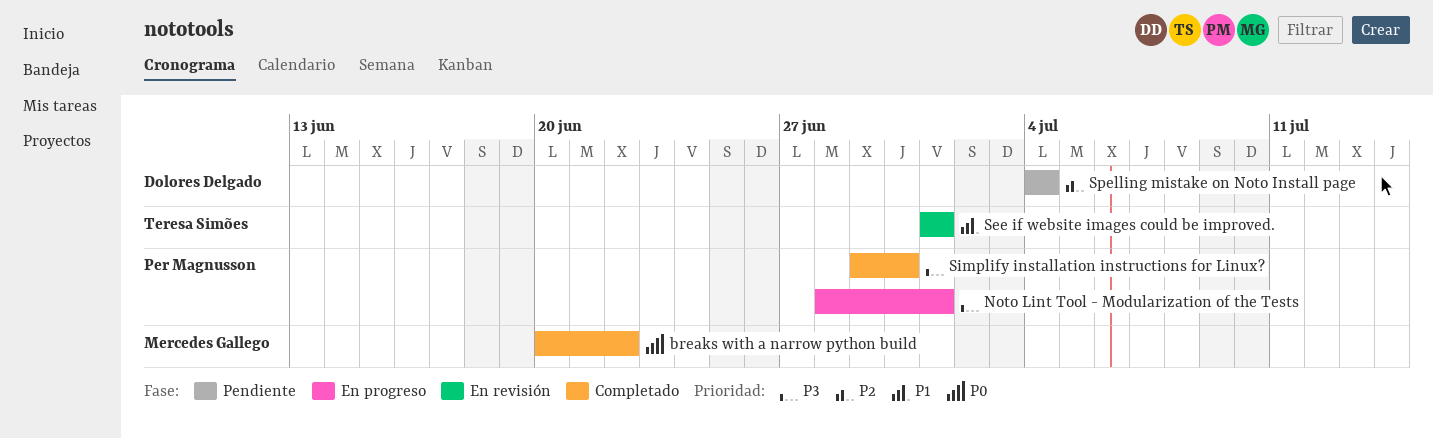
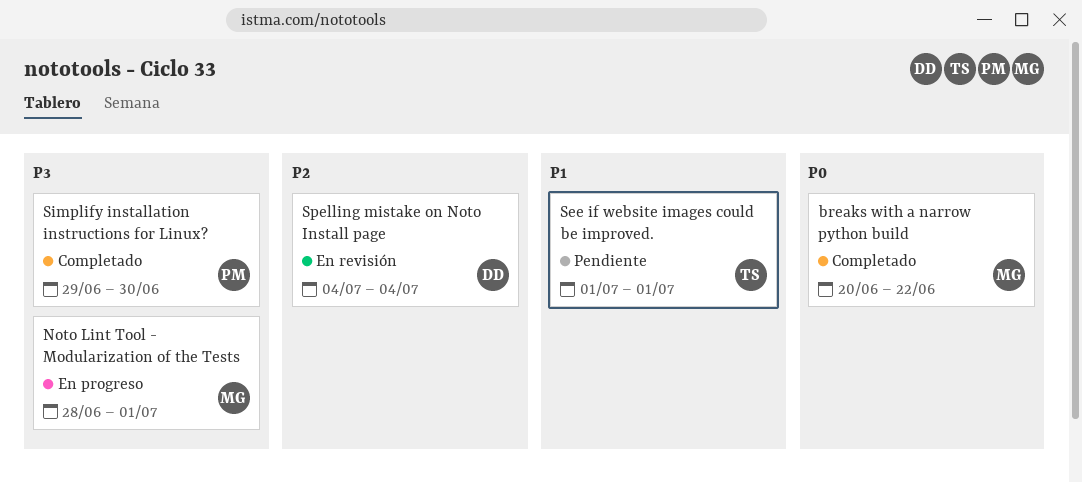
Noto Lint Tool - Modularization of the Tests, owner: Per Magnusson -> Mercedes Gallego
See if website images could be improved., status: En revisión -> Pendiente
Spelling mistake on Noto Install page, status: Pendiente -> En revisión

